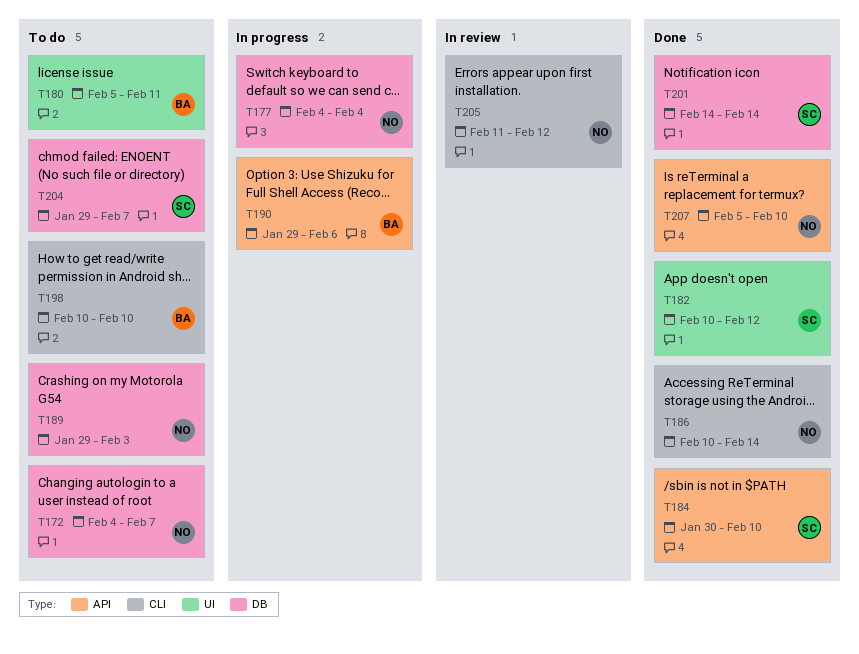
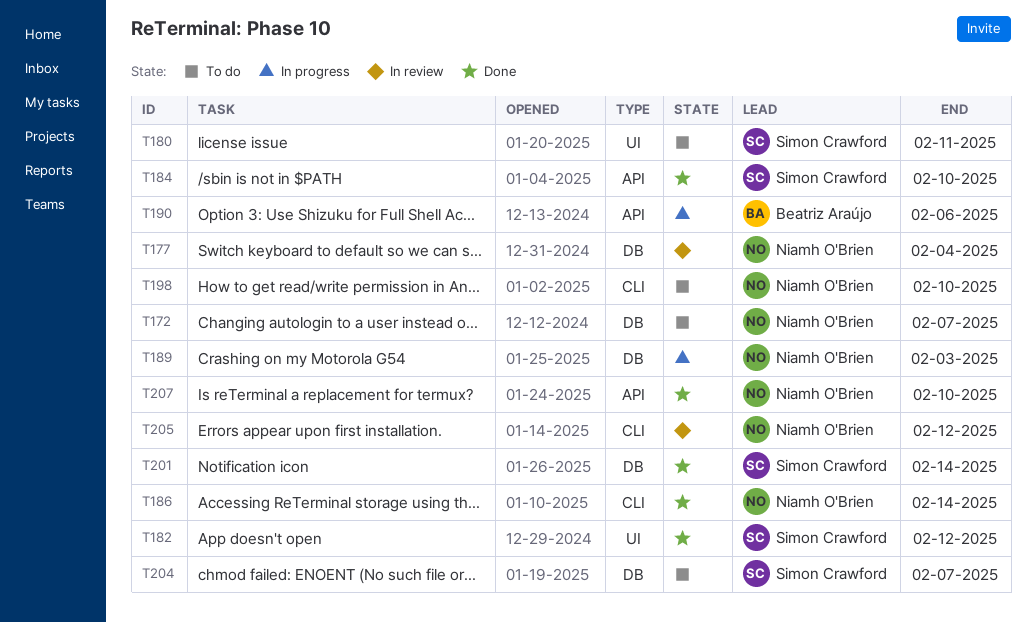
T177, status: In progress -> In review
T180, owner: Beatriz Araújo -> Simon Crawford
T189, status: To do -> In progress
T198, owner: Beatriz Araújo -> Niamh O'Brien

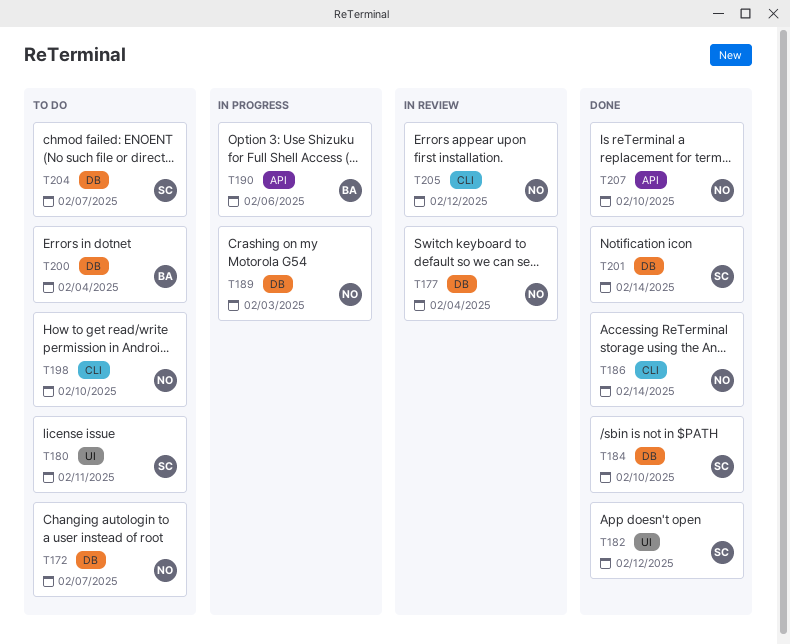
T184, label: API -> DB
T200: none -> present

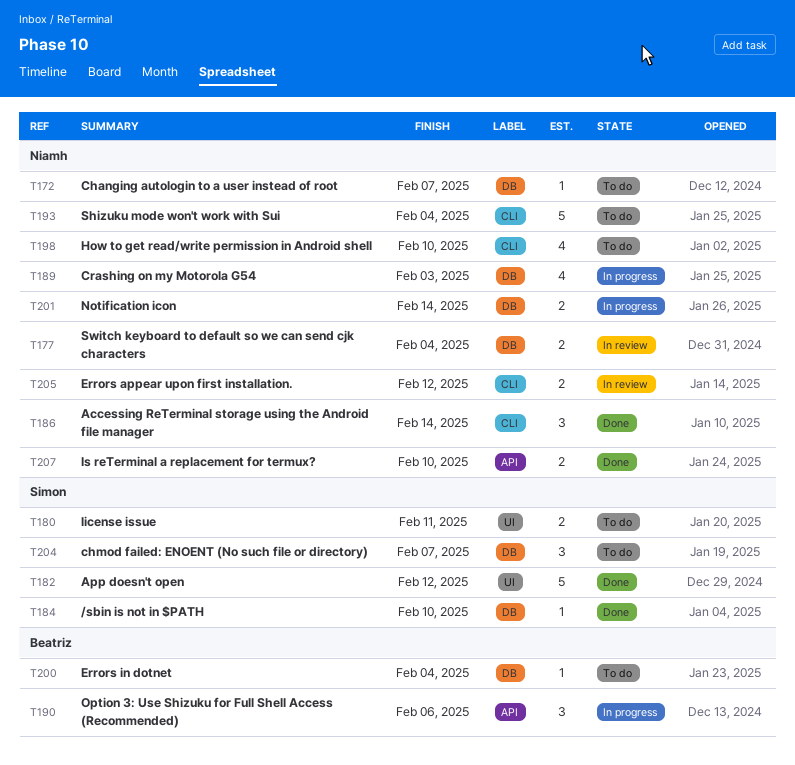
T193: none -> present
T201, status: Done -> In progress
T201, owner: Simon -> Niamh

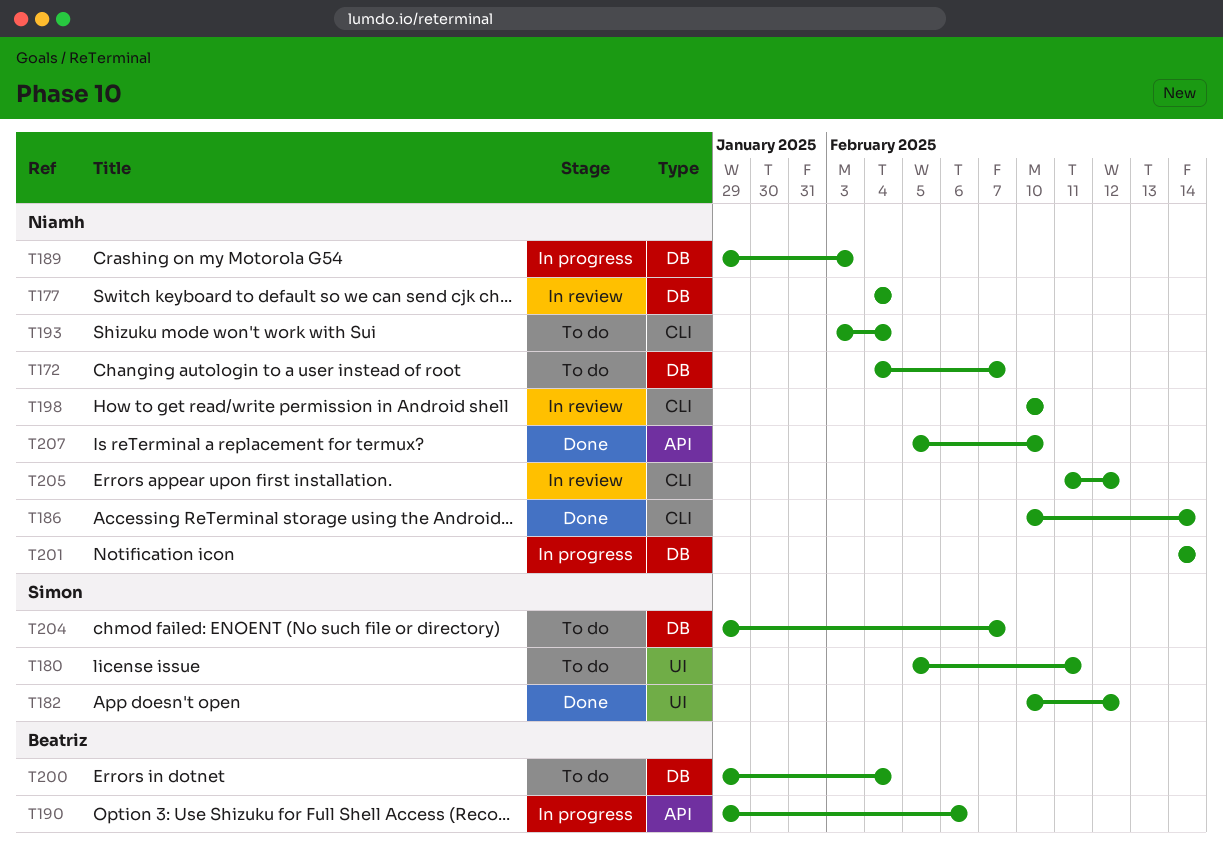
T184: present -> none
T198, status: To do -> In review

